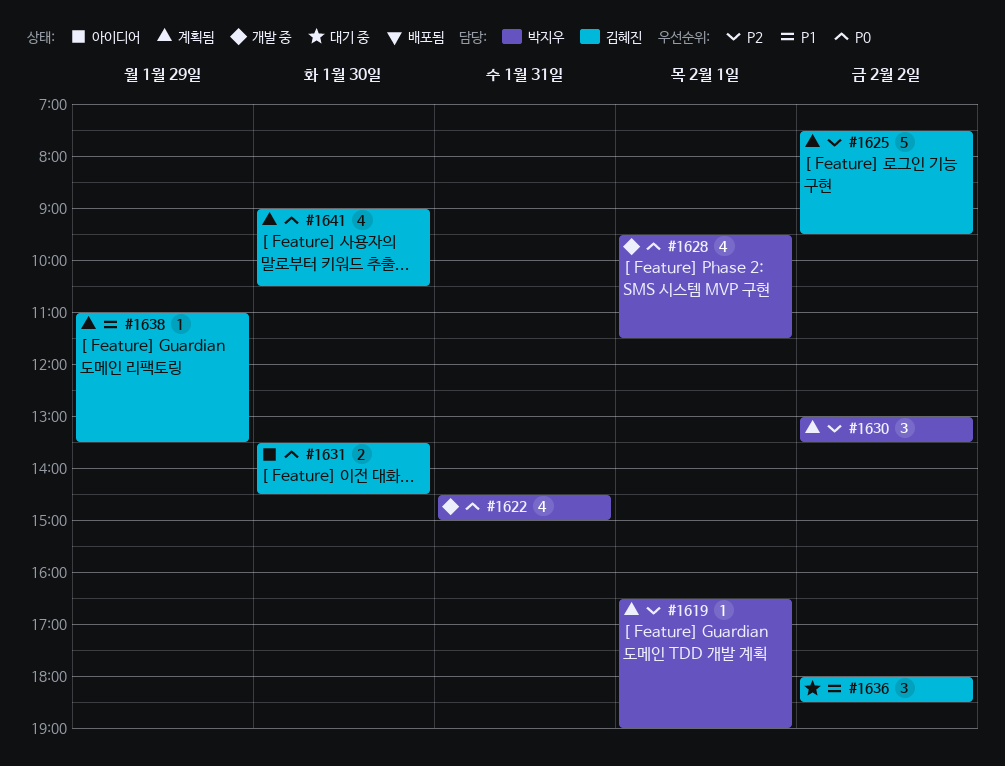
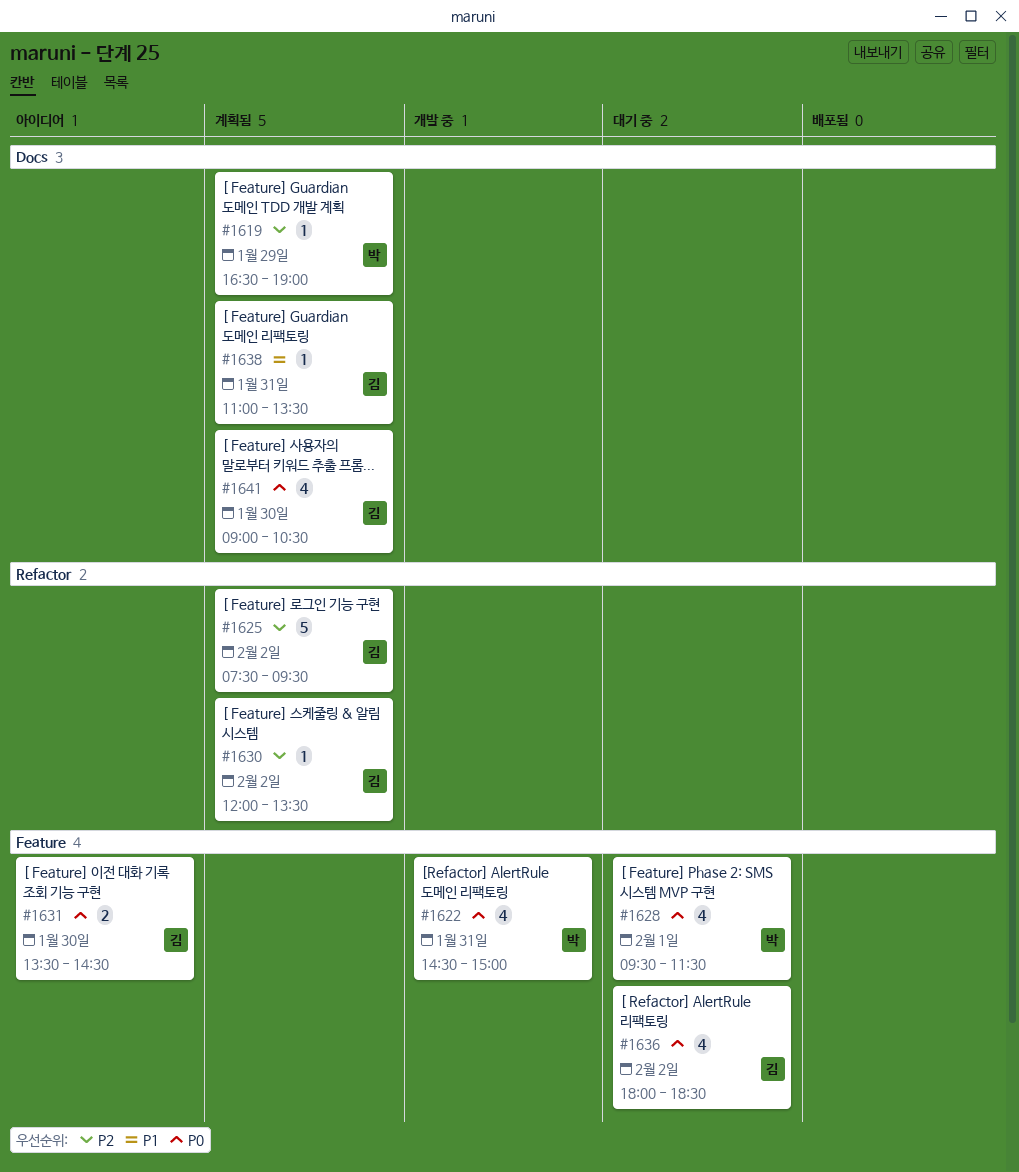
#1619, day: Feb 1 -> Jan 29
#1628, status: 개발 중 -> 대기 중
#1630, owner: 박지우 -> 김혜진
#1630, estimate: 3 -> 1
#1630, begins: 13:00 -> 12:00
#1636, priority: P1 -> P0
#1636, estimate: 3 -> 4
#1638, day: Jan 29 -> Jan 31

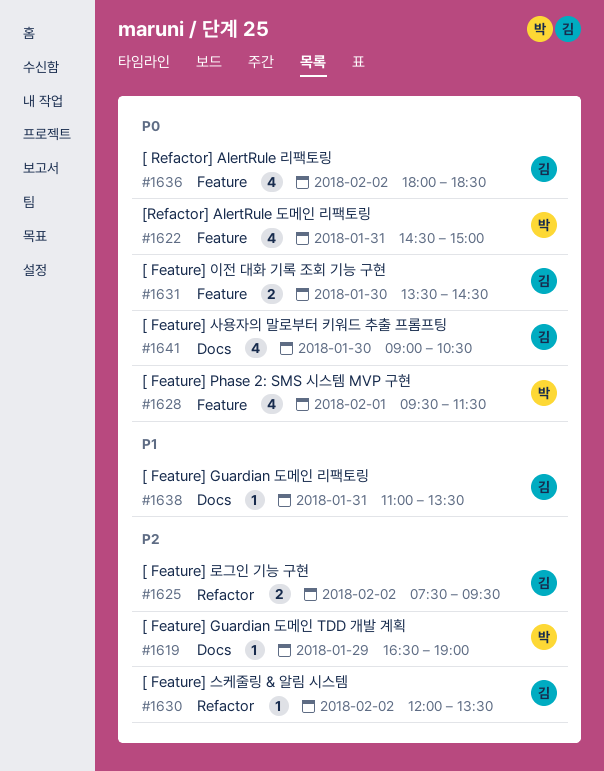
#1625, estimate: 5 -> 2

